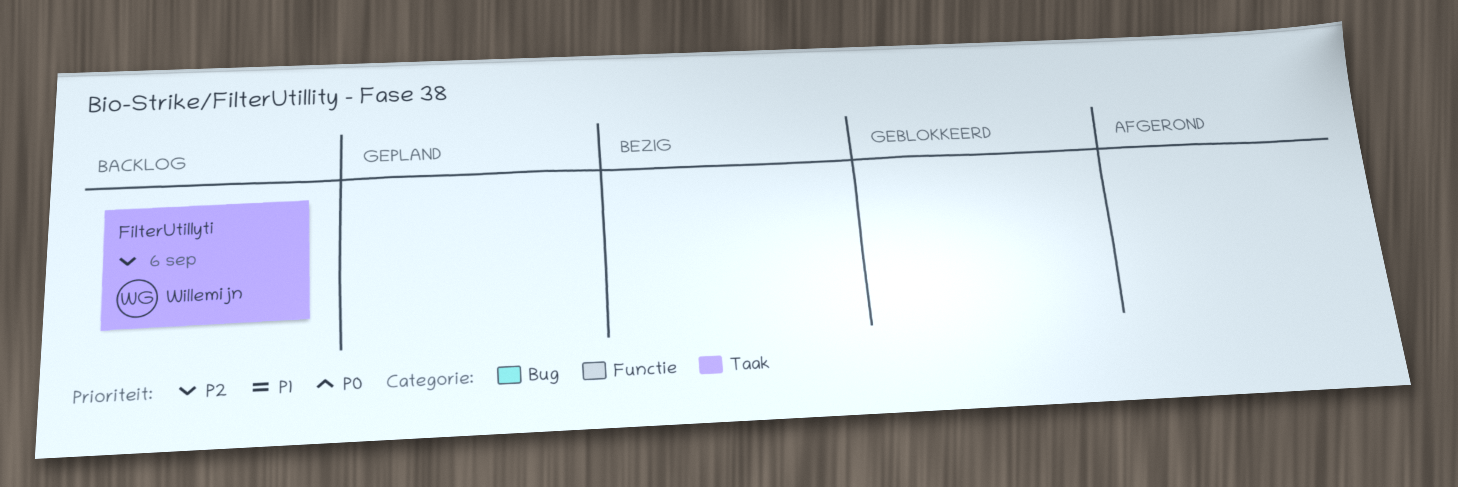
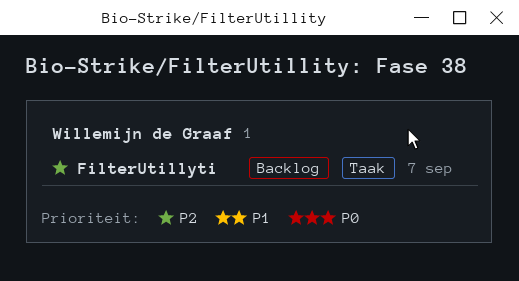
FilterUtillyti, due: Sep 6 -> Sep 7

